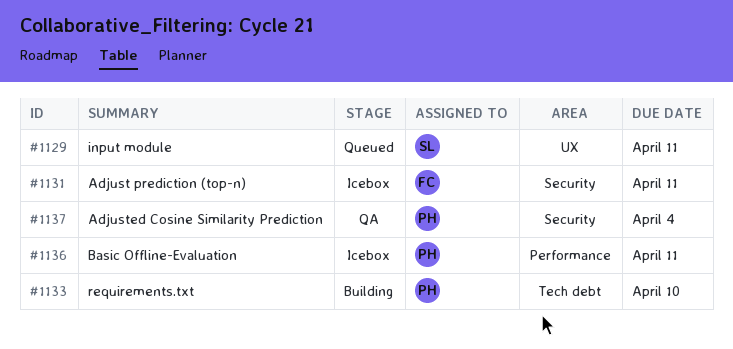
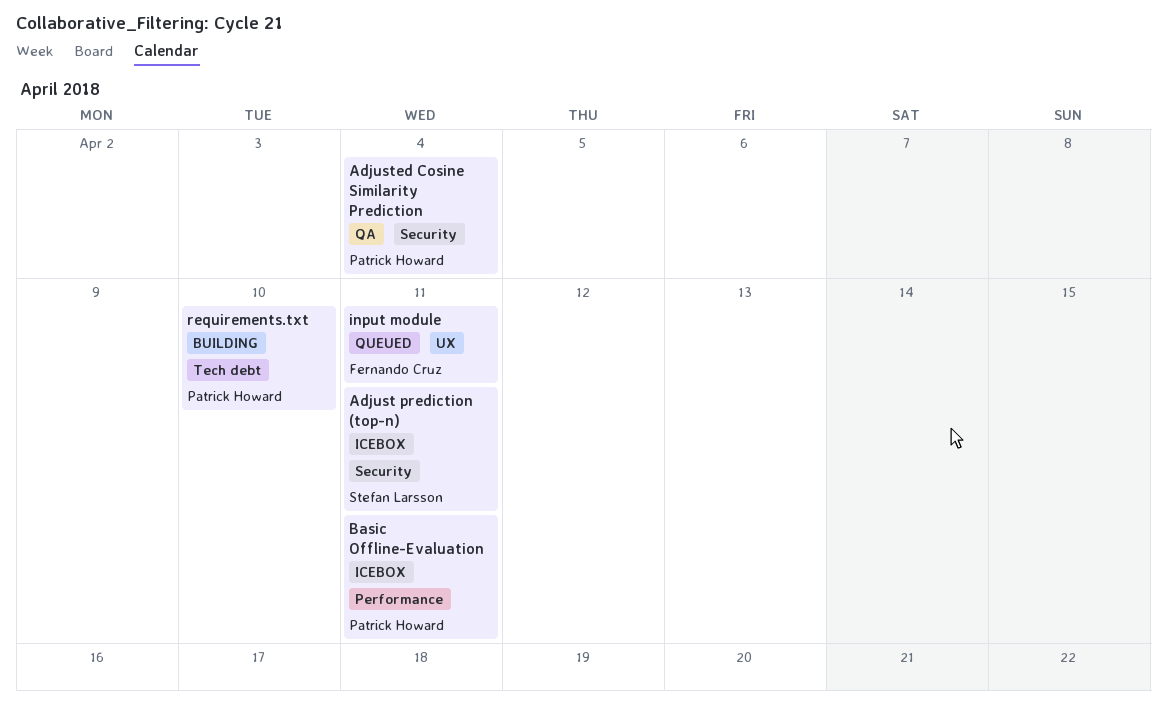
Adjust prediction (top-n), owner: Fernando Cruz -> Stefan Larsson
input module, owner: Stefan Larsson -> Fernando Cruz

